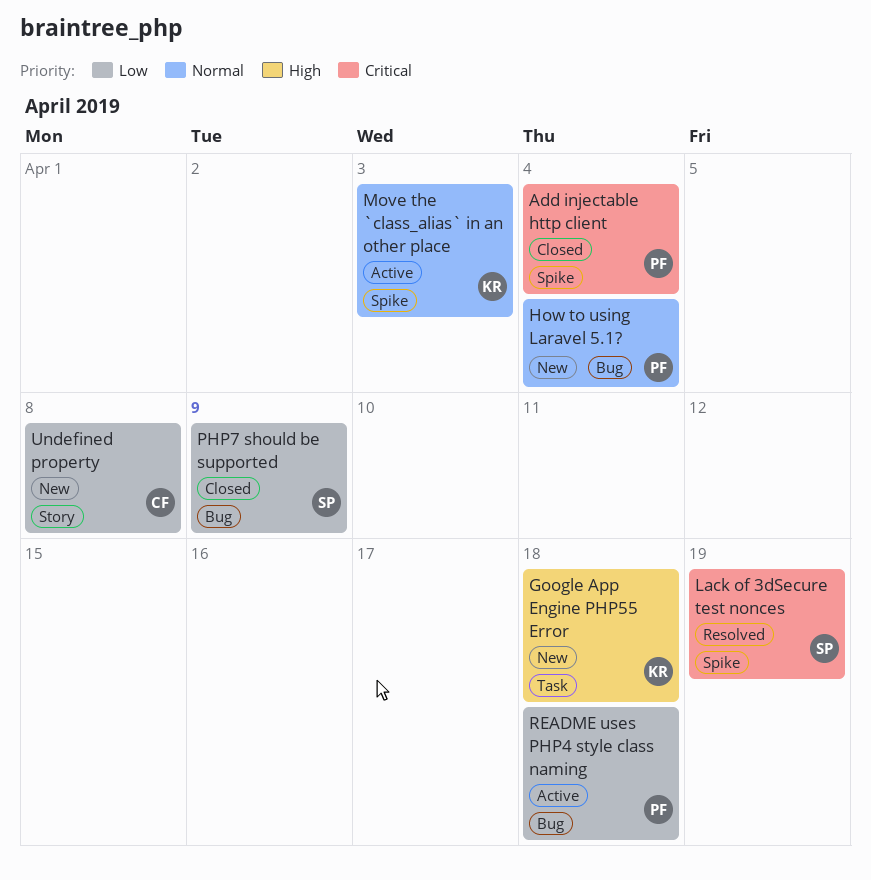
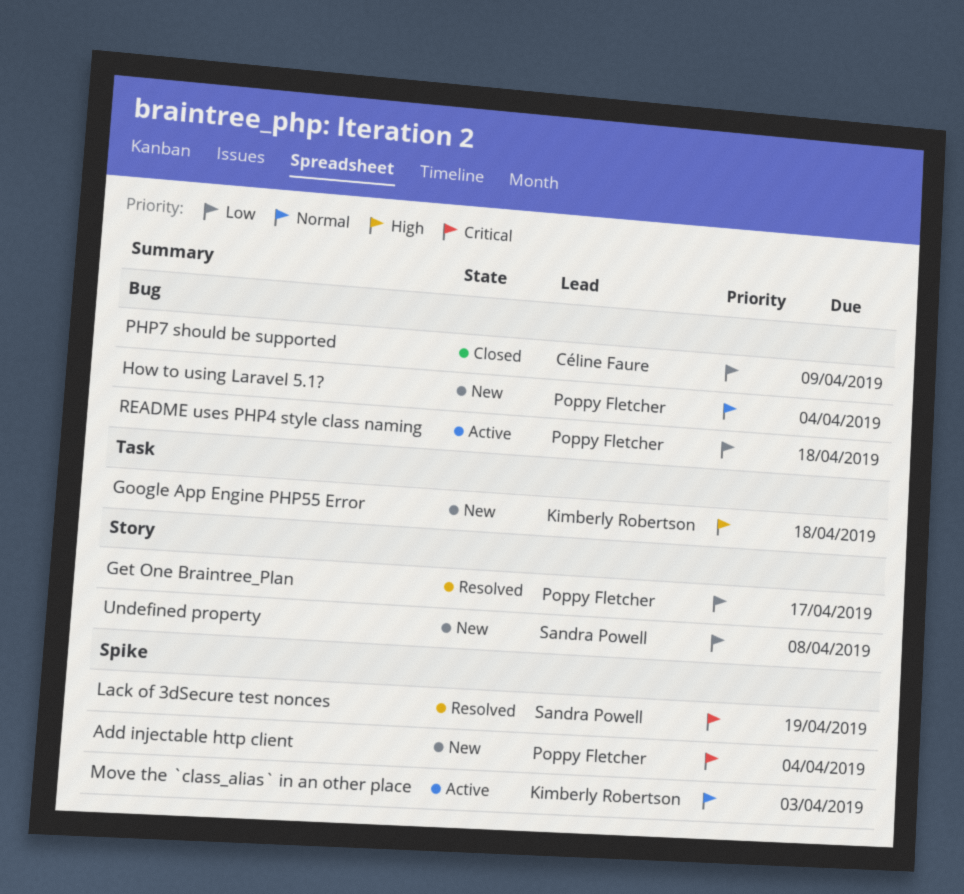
Add injectable http client, status: Closed -> New
Get One Braintree_Plan: none -> present
PHP7 should be supported, owner: Sandra Powell -> Céline Faure
Undefined property, owner: Céline Faure -> Sandra Powell

